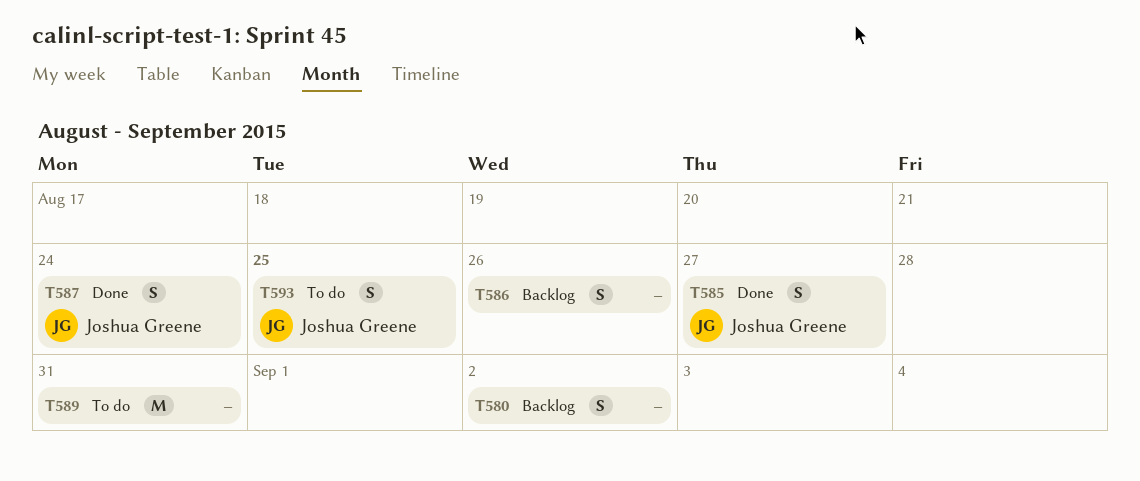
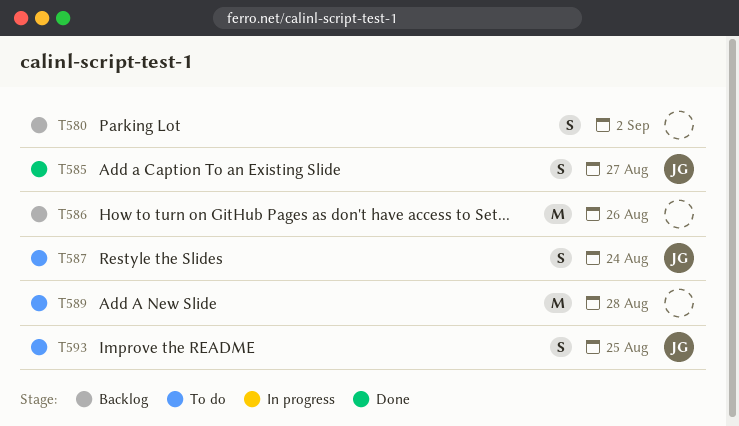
T586, estimate: S -> M
T587, status: Done -> To do
T589, due: Aug 31 -> Aug 28

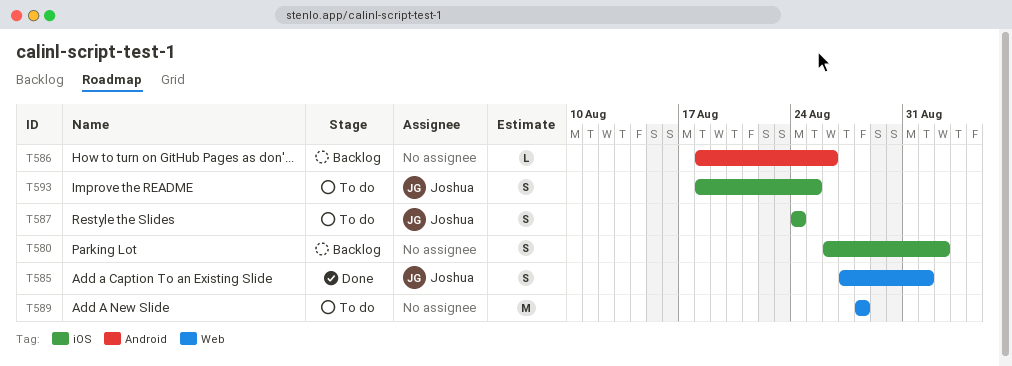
T585, due: Aug 27 -> Sep 1
T586, estimate: M -> L

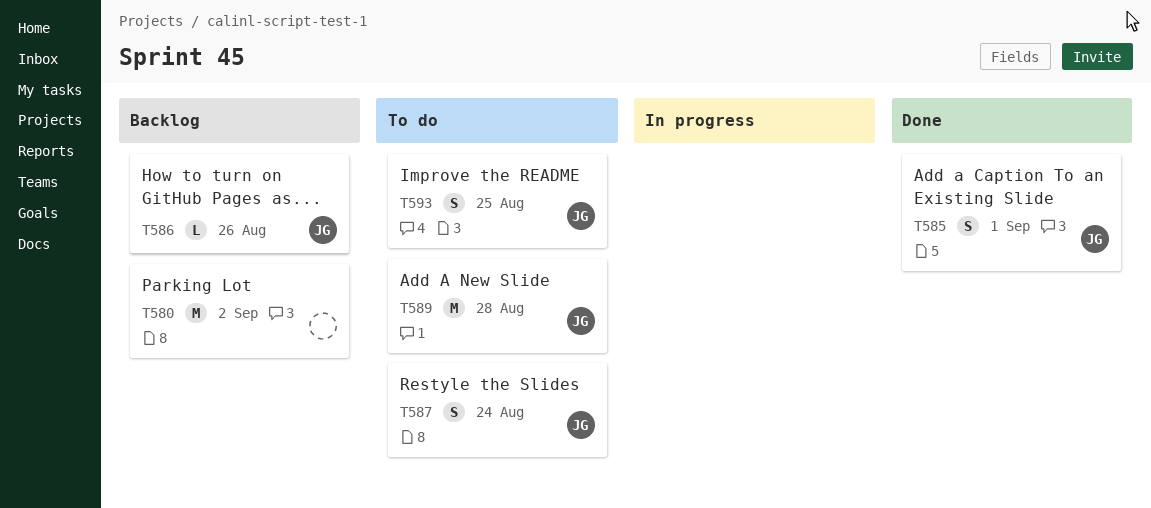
T580, estimate: S -> M
T586, owner: none -> Joshua
T589, owner: none -> Joshua

